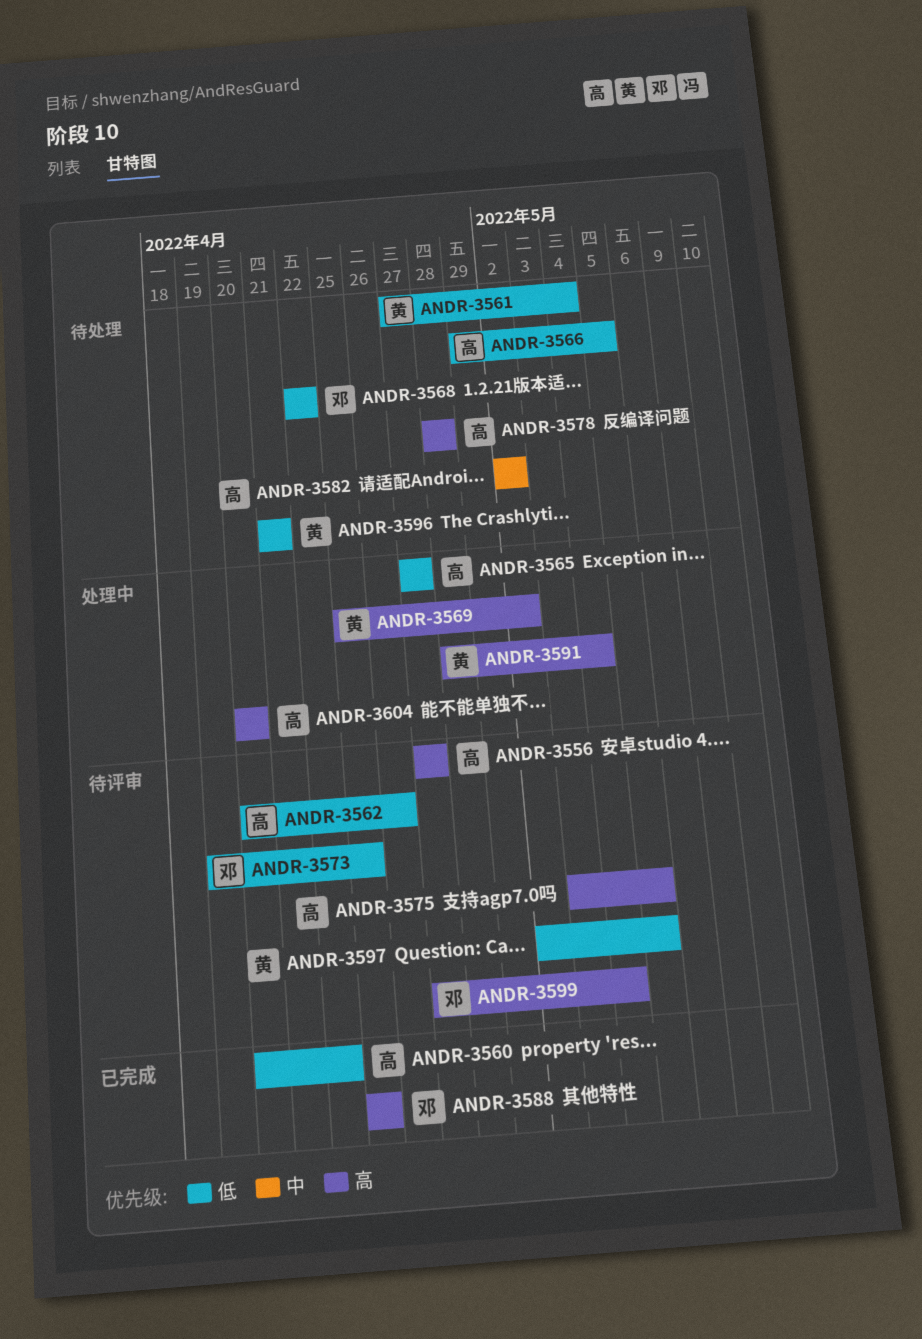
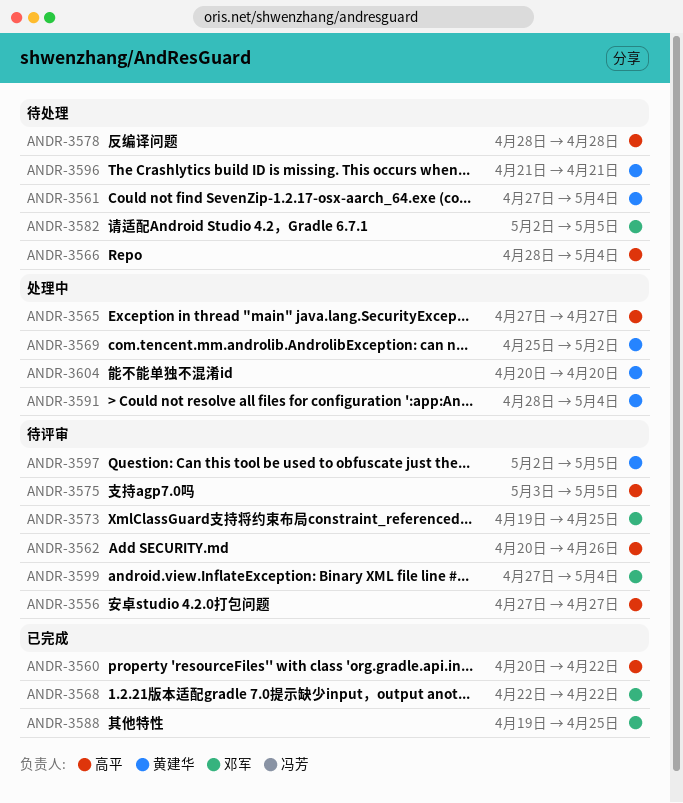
ANDR-3566, start: Apr 29 -> Apr 28
ANDR-3566, due: May 5 -> May 4
ANDR-3568, status: 待处理 -> 已完成
ANDR-3582, owner: 高平 -> 邓军
ANDR-3582, due: May 2 -> May 5
ANDR-3588, start: Apr 25 -> Apr 19
ANDR-3604, owner: 高平 -> 黄建华

